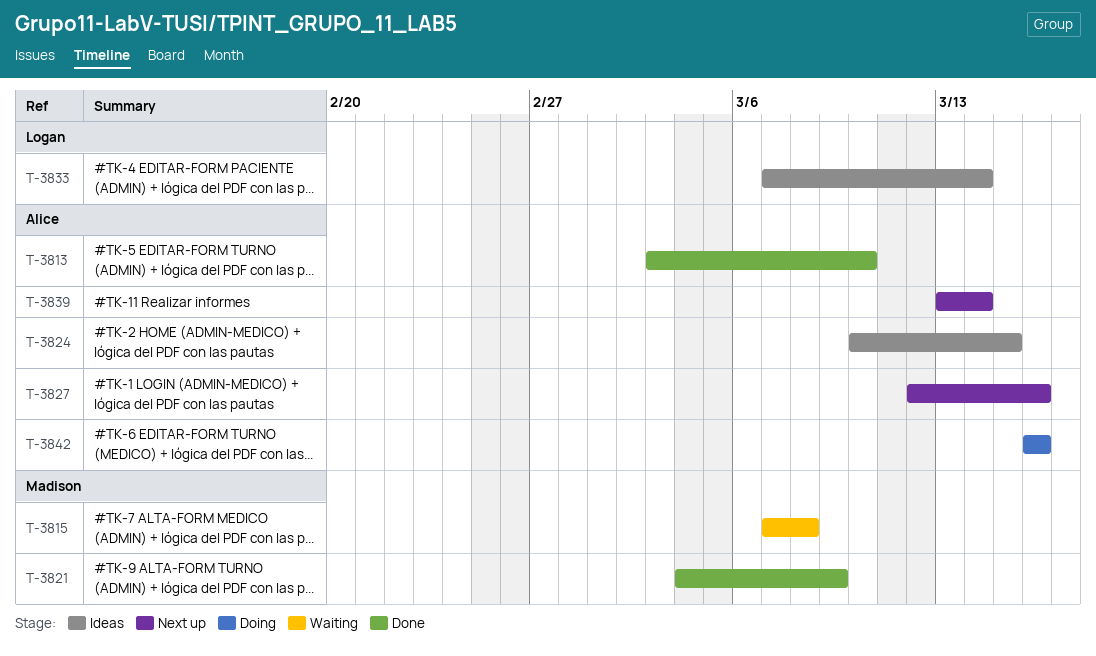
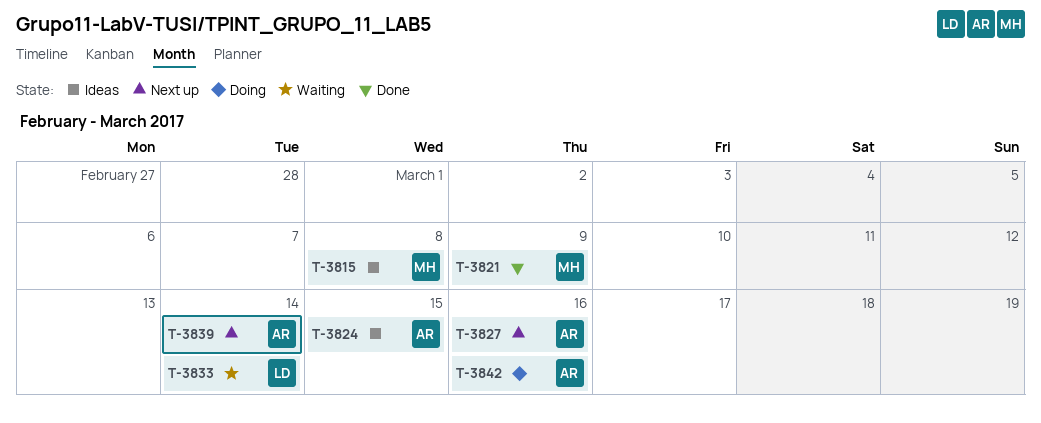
T-3813: present -> none
T-3815, status: Waiting -> Ideas
T-3833, status: Ideas -> Waiting

